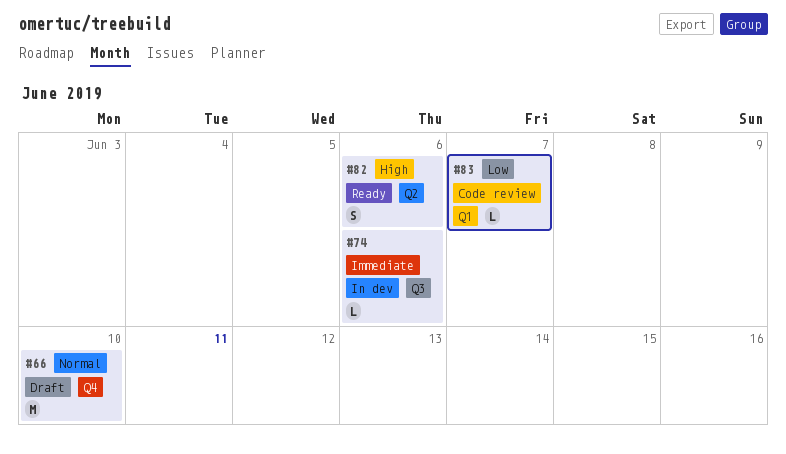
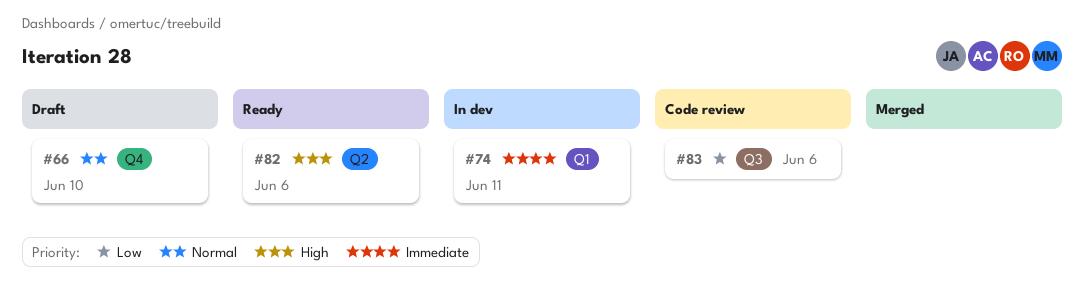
#74, label: Q3 -> Q1
#74, due: Jun 6 -> Jun 11
#83, label: Q1 -> Q3
#83, due: Jun 7 -> Jun 6

